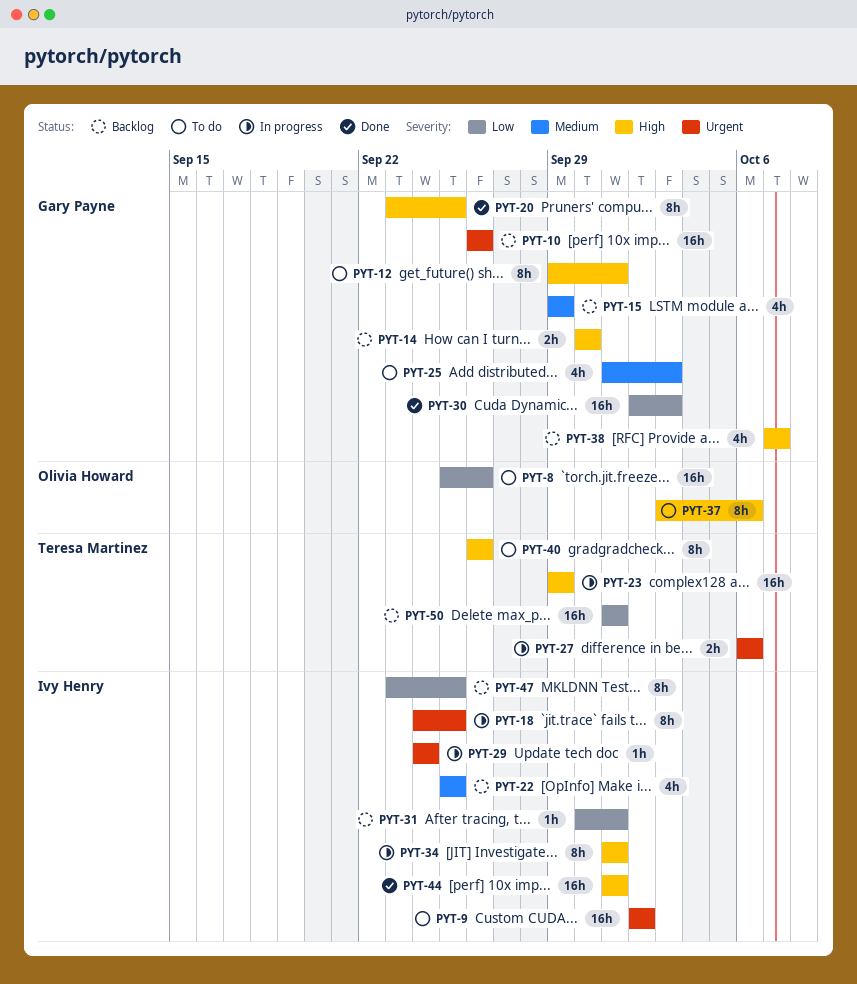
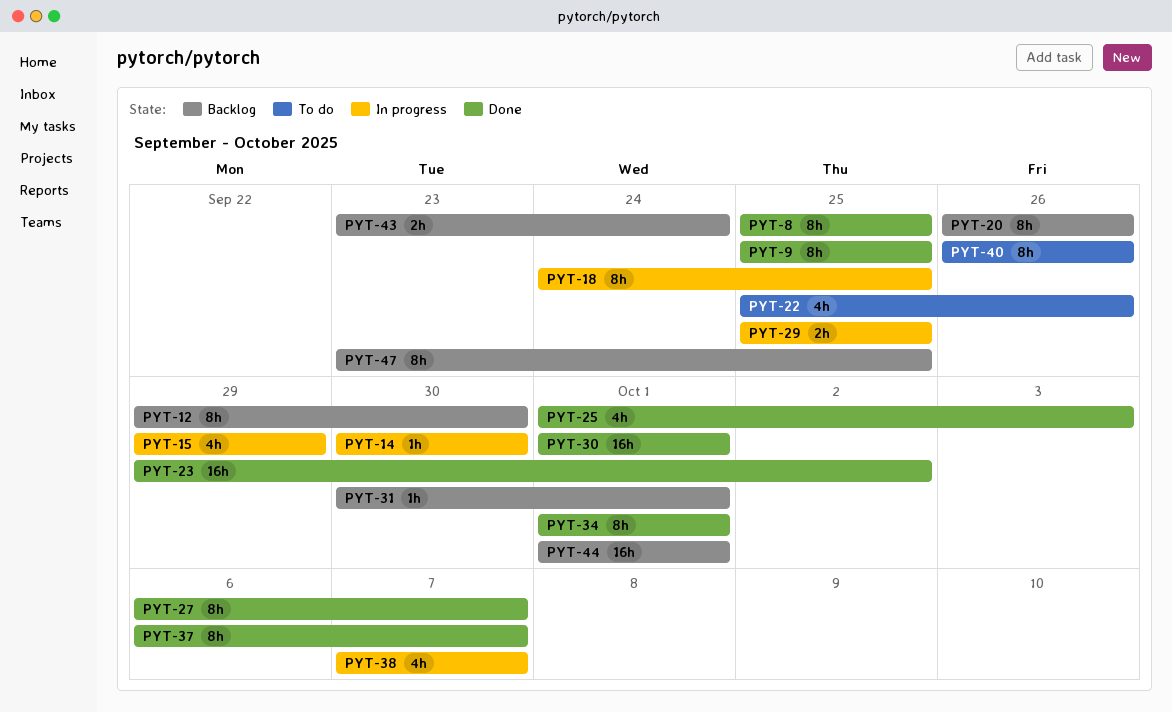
PYT-8, status: To do -> Done
PYT-8, estimate: 16h -> 8h
PYT-8, due: Sep 26 -> Sep 25
PYT-9, status: To do -> Done
PYT-9, estimate: 16h -> 8h
PYT-9, start: Oct 2 -> Sep 25
PYT-9, due: Oct 2 -> Sep 25
PYT-10: present -> none
PYT-12, status: To do -> Backlog
PYT-12, due: Oct 1 -> Sep 30
PYT-14, status: Backlog -> In progress
PYT-14, estimate: 2h -> 1h
PYT-15, status: Backlog -> In progress
PYT-20, status: Done -> Backlog
PYT-20, start: Sep 23 -> Sep 26
PYT-20, due: Sep 25 -> Sep 26
PYT-22, status: Backlog -> To do
PYT-22, due: Sep 25 -> Sep 26
PYT-23, status: In progress -> Done
PYT-23, due: Sep 29 -> Oct 2
PYT-25, status: To do -> Done
PYT-27, status: In progress -> Done
PYT-27, estimate: 2h -> 8h
PYT-27, due: Oct 6 -> Oct 7
PYT-29, estimate: 1h -> 2h
PYT-29, start: Sep 24 -> Sep 25
PYT-29, due: Sep 24 -> Sep 25
PYT-30, start: Oct 2 -> Oct 1
PYT-30, due: Oct 3 -> Oct 1
PYT-34, status: In progress -> Done
PYT-37, status: To do -> Done
PYT-37, start: Oct 3 -> Oct 6
PYT-37, due: Oct 6 -> Oct 7
PYT-38, status: Backlog -> In progress
PYT-43: none -> present
PYT-44, status: Done -> Backlog
PYT-50: present -> none

